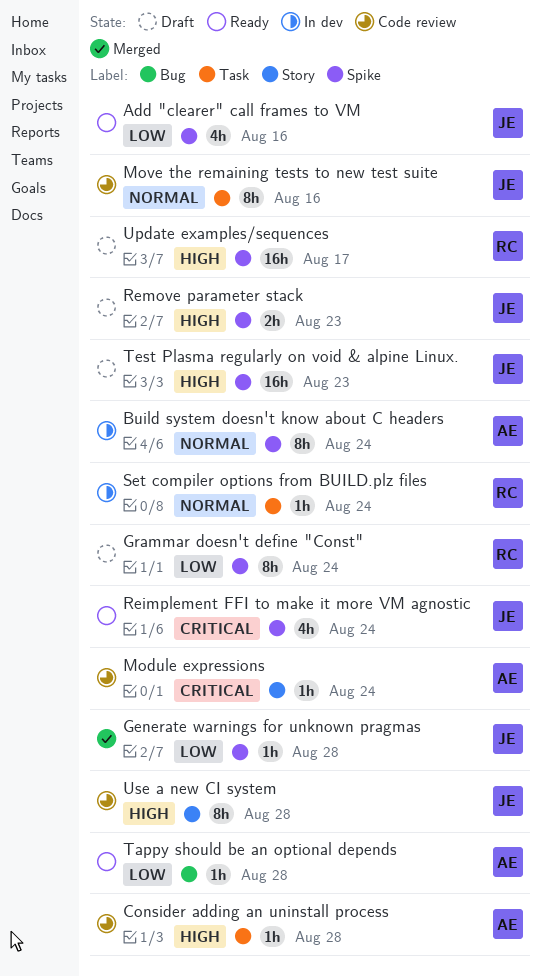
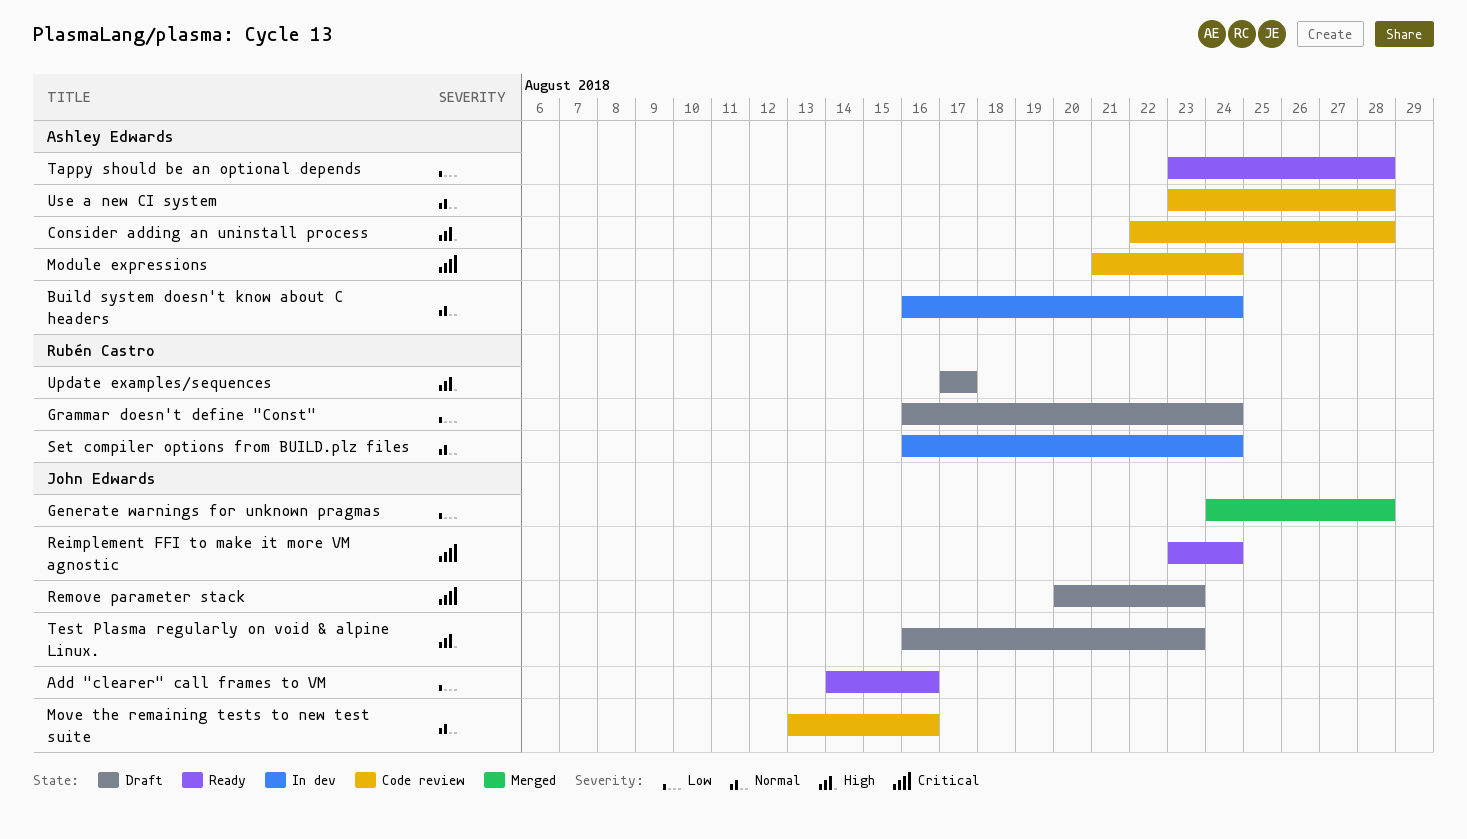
Remove parameter stack, priority: High -> Critical
Use a new CI system, owner: John Edwards -> Ashley Edwards
Use a new CI system, priority: High -> Normal

